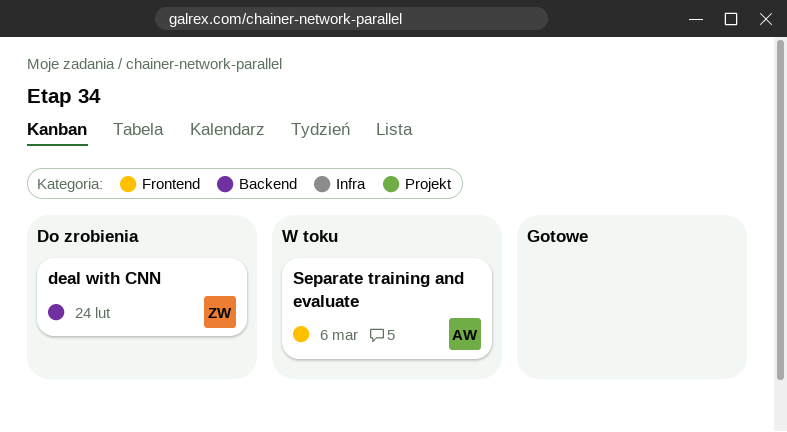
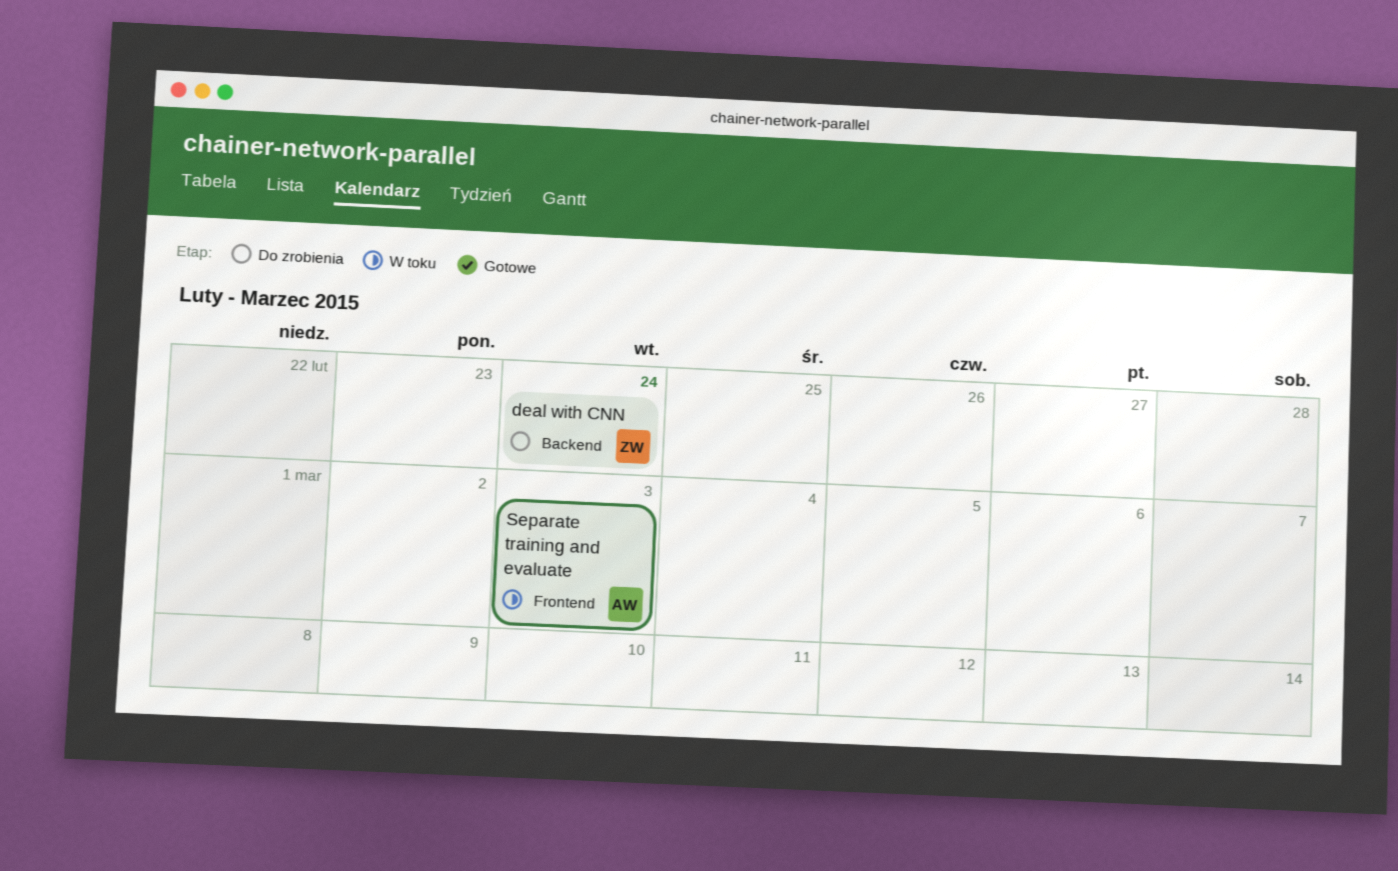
Separate training and evaluate, due: Mar 6 -> Mar 3

